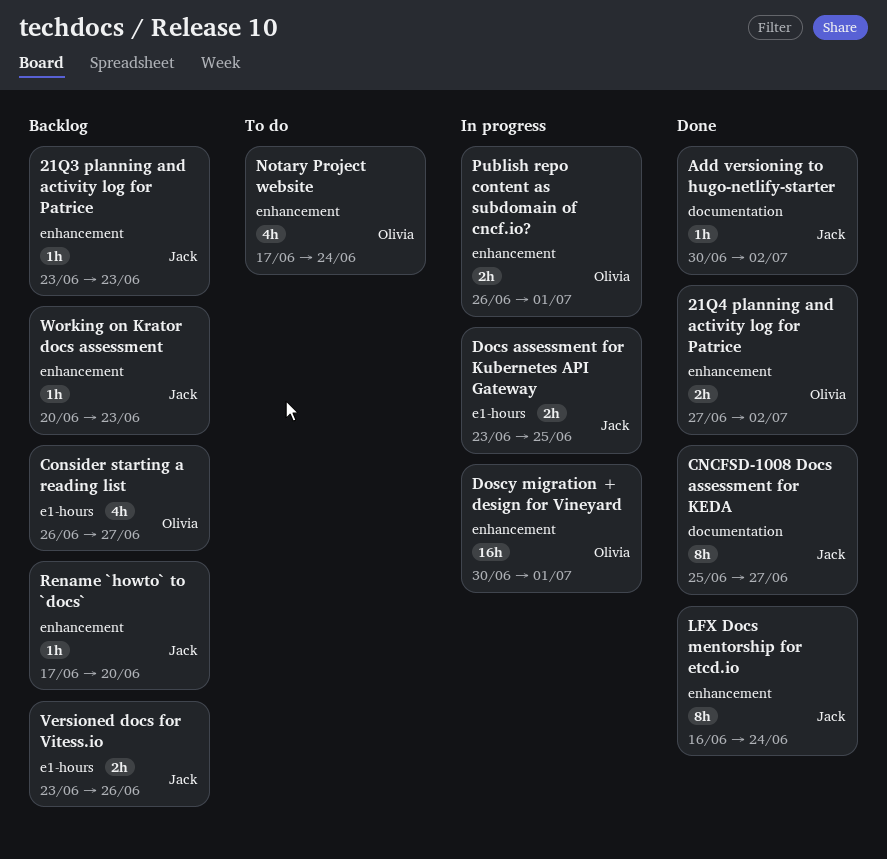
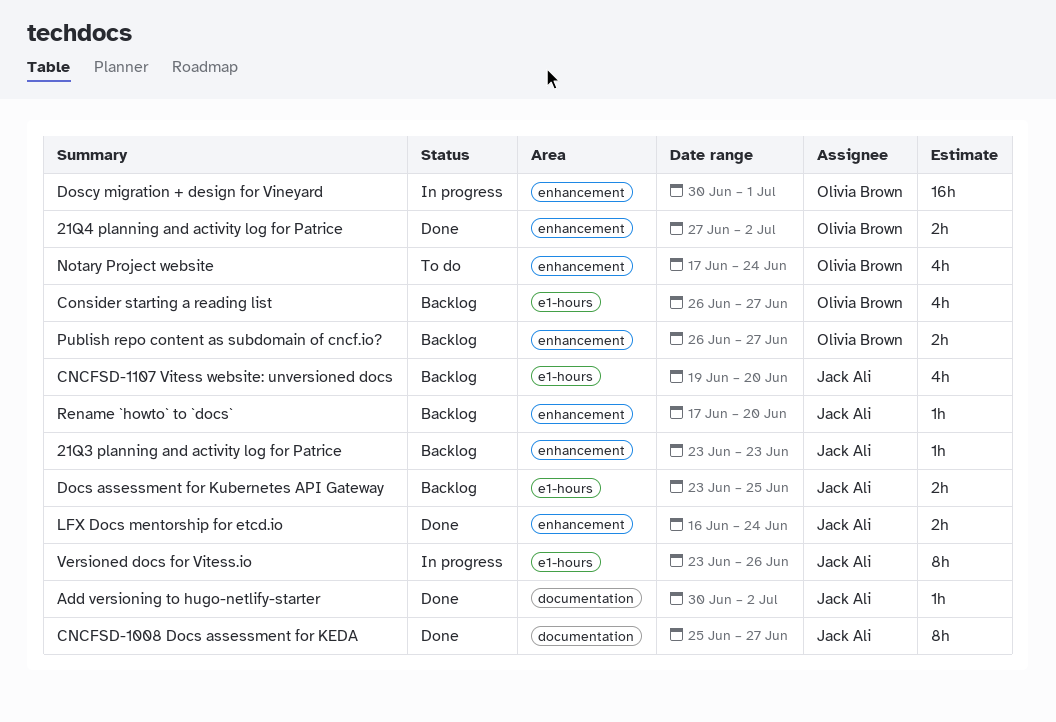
CNCFSD-1107 Vitess website: unversioned docs: none -> present
Docs assessment for Kubernetes API Gateway, status: In progress -> Backlog
LFX Docs mentorship for etcd.io, estimate: 8h -> 2h
Publish repo content as subdomain of cncf.io?, status: In progress -> Backlog
Publish repo content as subdomain of cncf.io?, due: Jul 1 -> Jun 27
Versioned docs for Vitess.io, status: Backlog -> In progress
Versioned docs for Vitess.io, estimate: 2h -> 8h
Working on Krator docs assessment: present -> none

